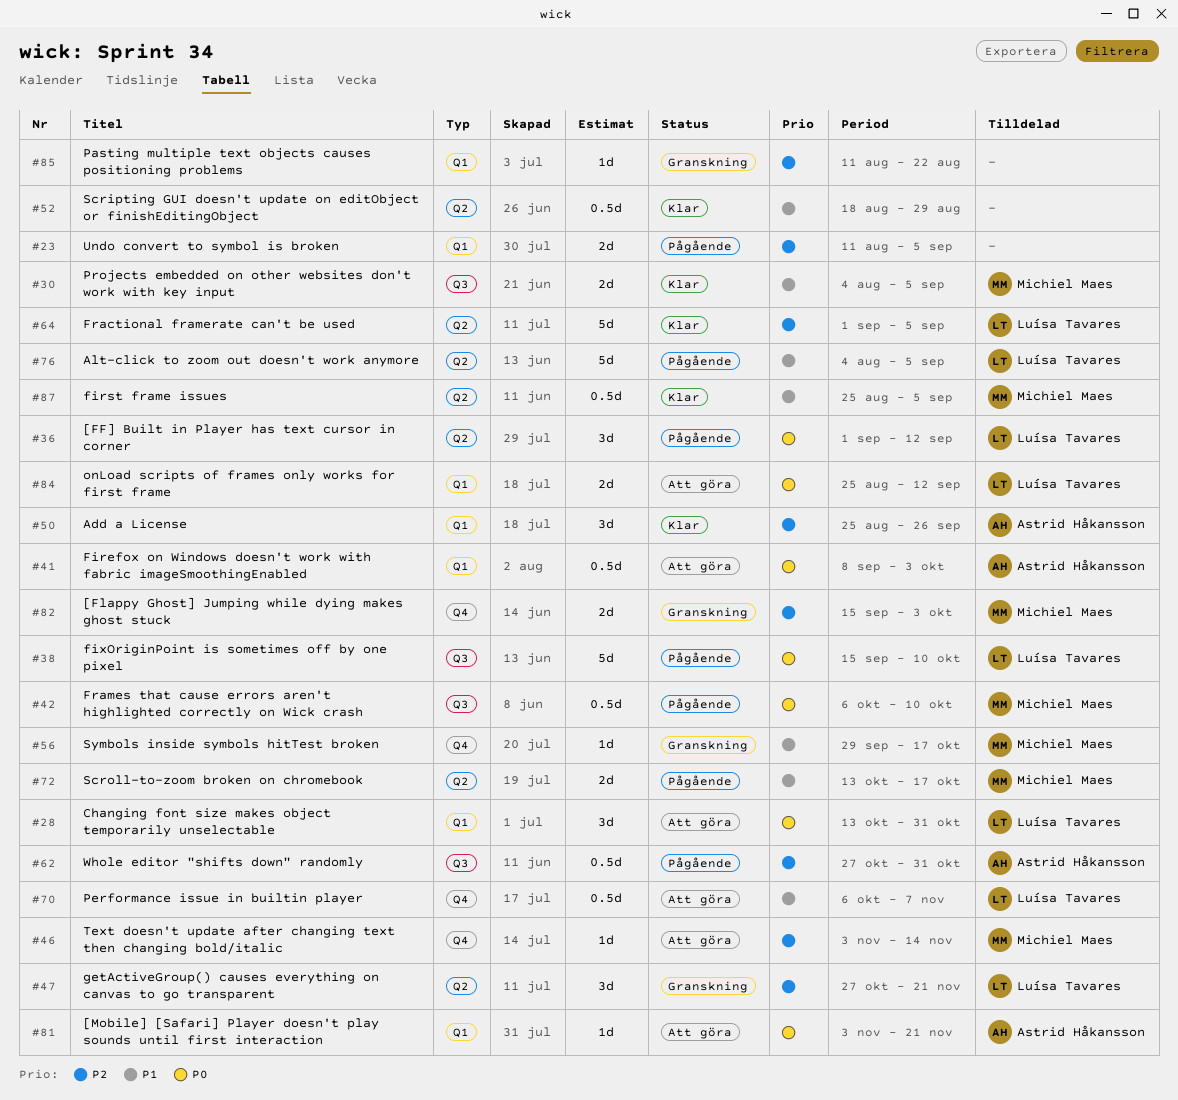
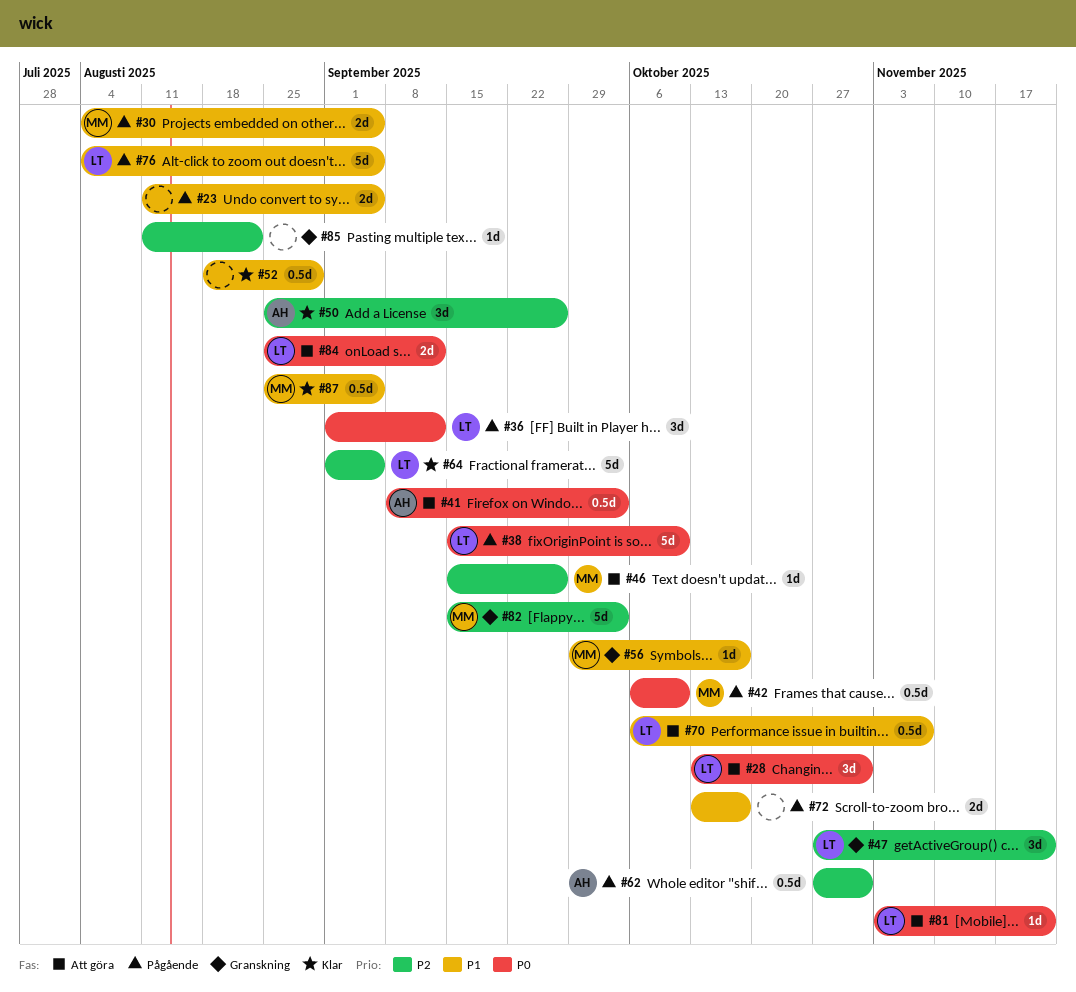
#23, priority: P2 -> P1
#30, status: Klar -> Pågående
#46, start: Nov 3 -> Sep 15
#46, due: Nov 14 -> Sep 26
#72, owner: Michiel Maes -> none
#81, owner: Astrid Håkansson -> Luísa Tavares
#82, estimate: 2d -> 5d

